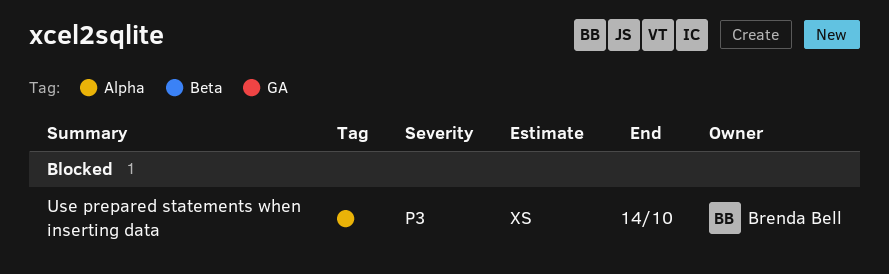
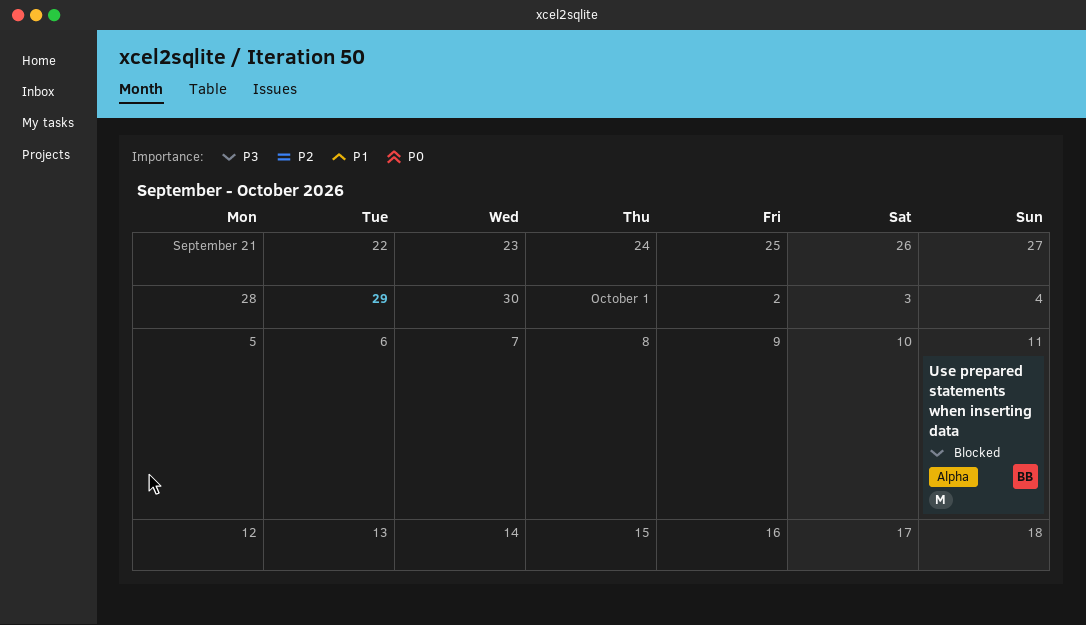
Use prepared statements when inserting data, estimate: XS -> M
Use prepared statements when inserting data, due: Oct 14 -> Oct 11

